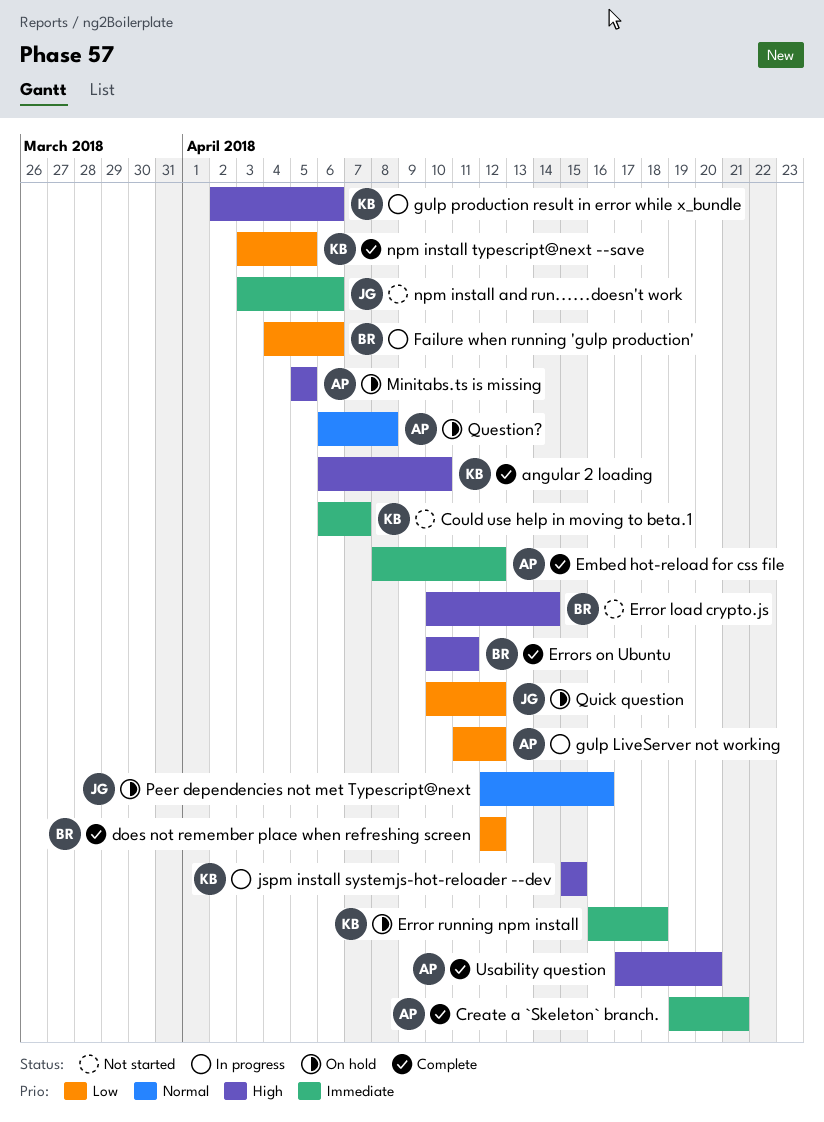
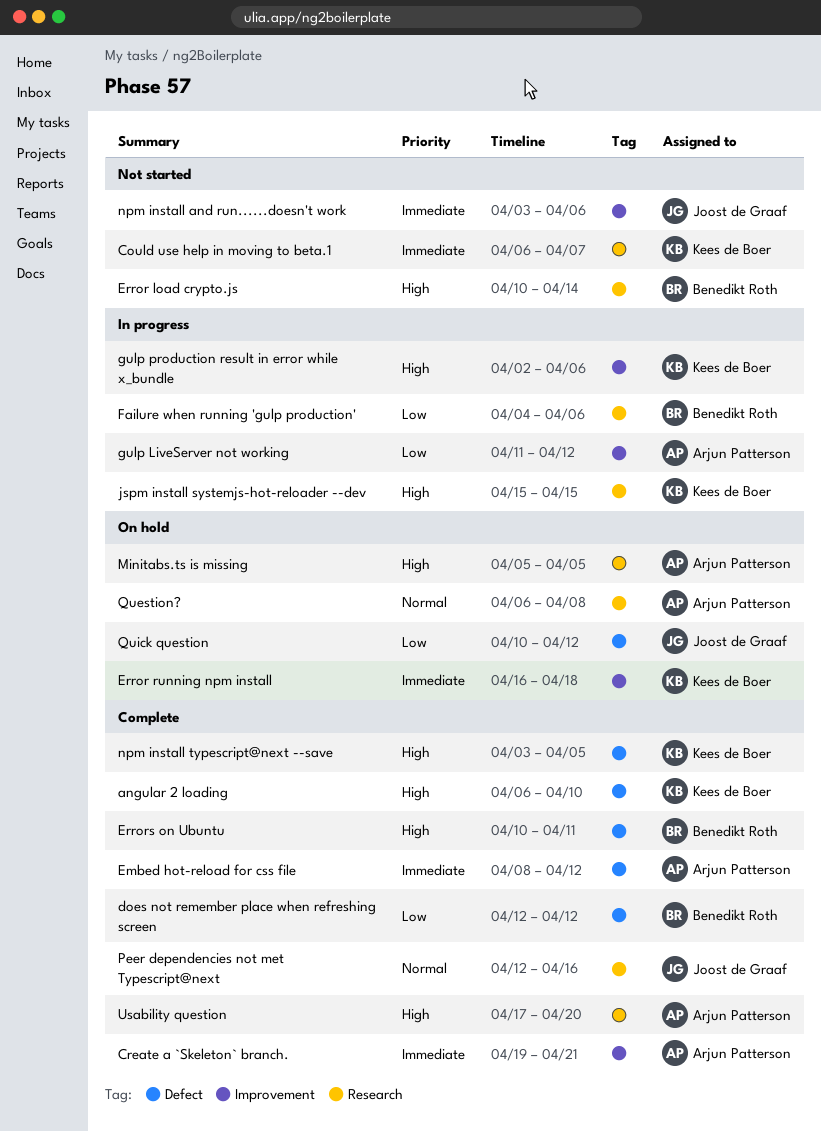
npm install typescript@next --save, priority: Low -> High
Peer dependencies not met Typescript@next, status: On hold -> Complete

